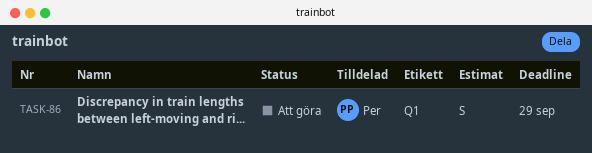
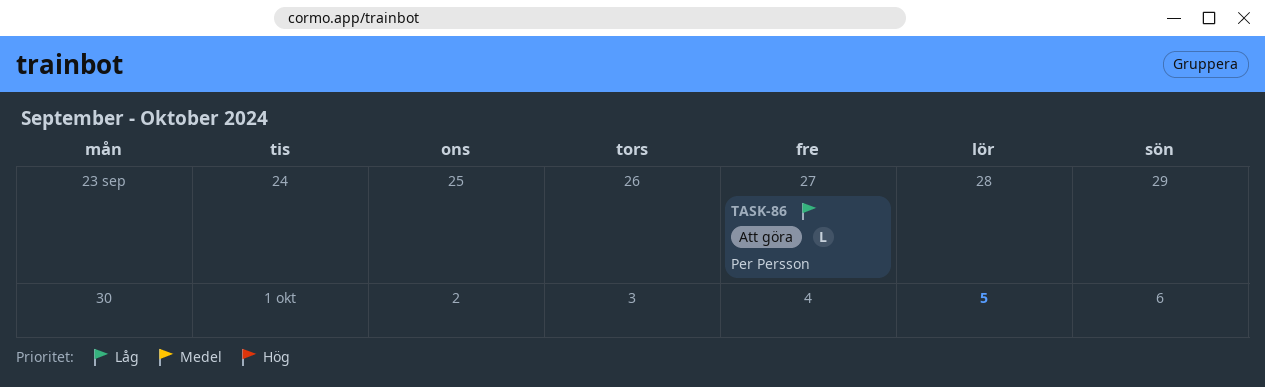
TASK-86, estimate: S -> L
TASK-86, due: Sep 29 -> Sep 27

